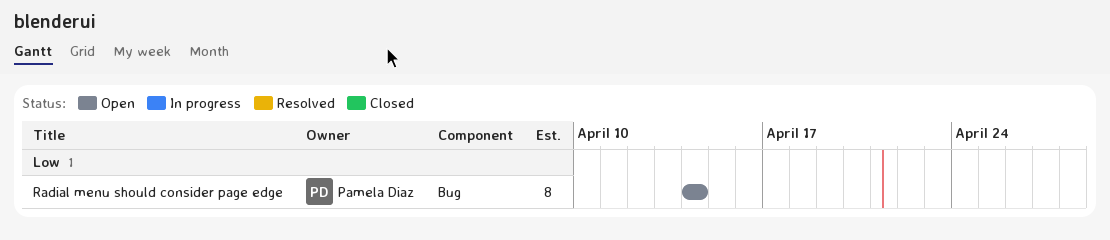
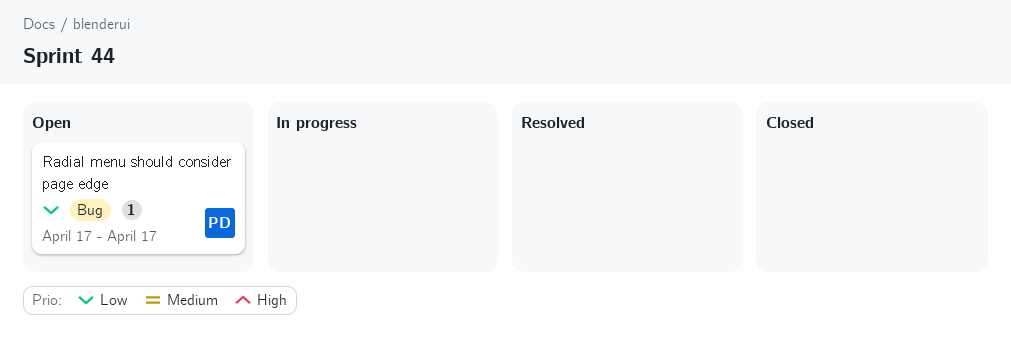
Radial menu should consider page edge, estimate: 8 -> 1
Radial menu should consider page edge, start: Apr 14 -> Apr 17
Radial menu should consider page edge, due: Apr 14 -> Apr 17

